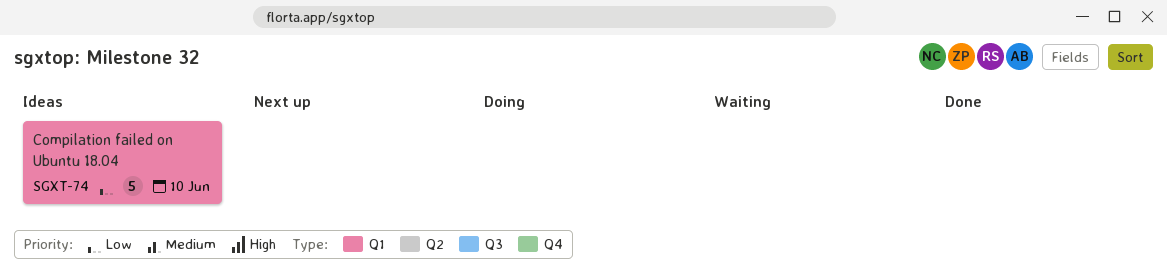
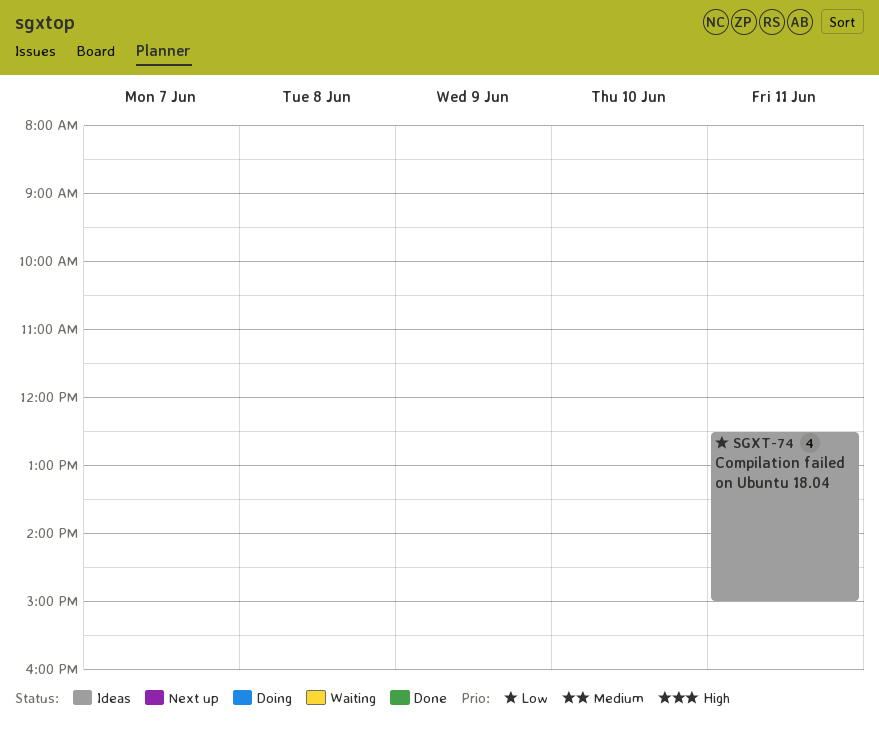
SGXT-74, estimate: 5 -> 4
SGXT-74, day: Jun 10 -> Jun 11

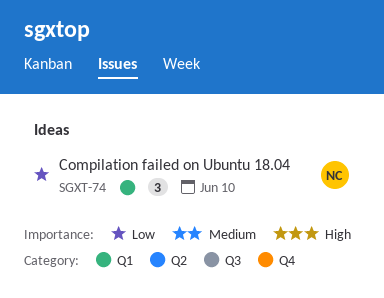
SGXT-74, estimate: 4 -> 3
SGXT-74, day: Jun 11 -> Jun 10

